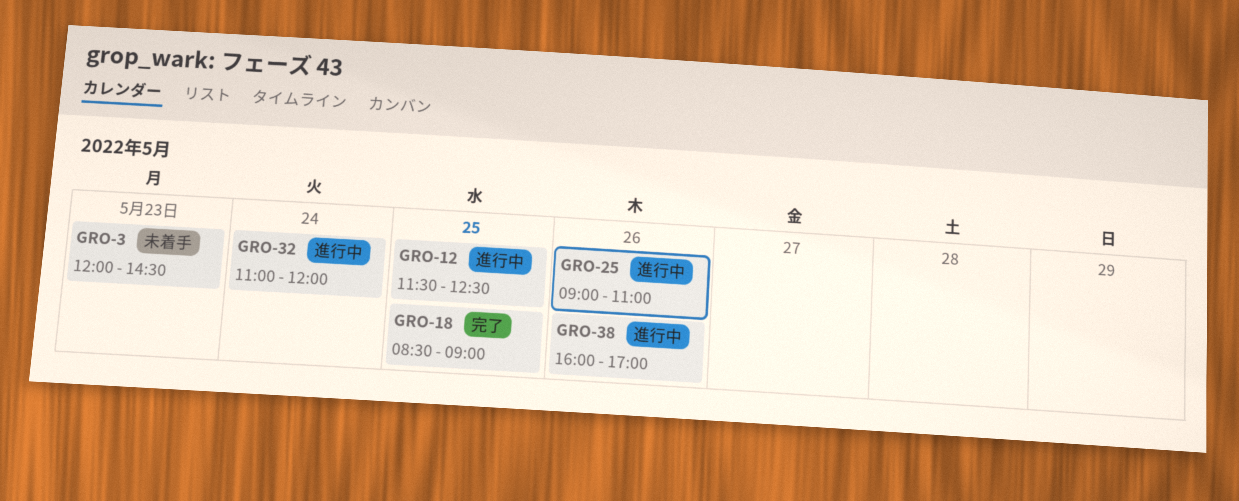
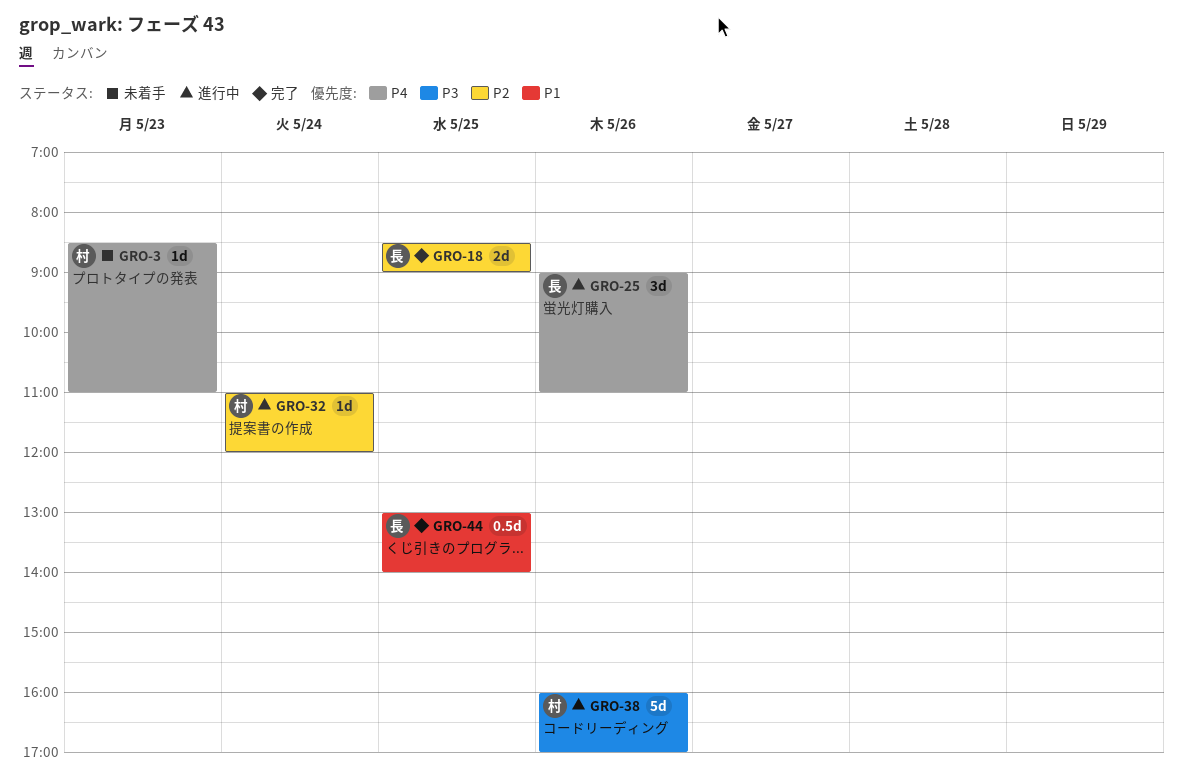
GRO-3, begins: 12:00 -> 08:30
GRO-3, ends: 14:30 -> 11:00
GRO-12: present -> none
GRO-44: none -> present

